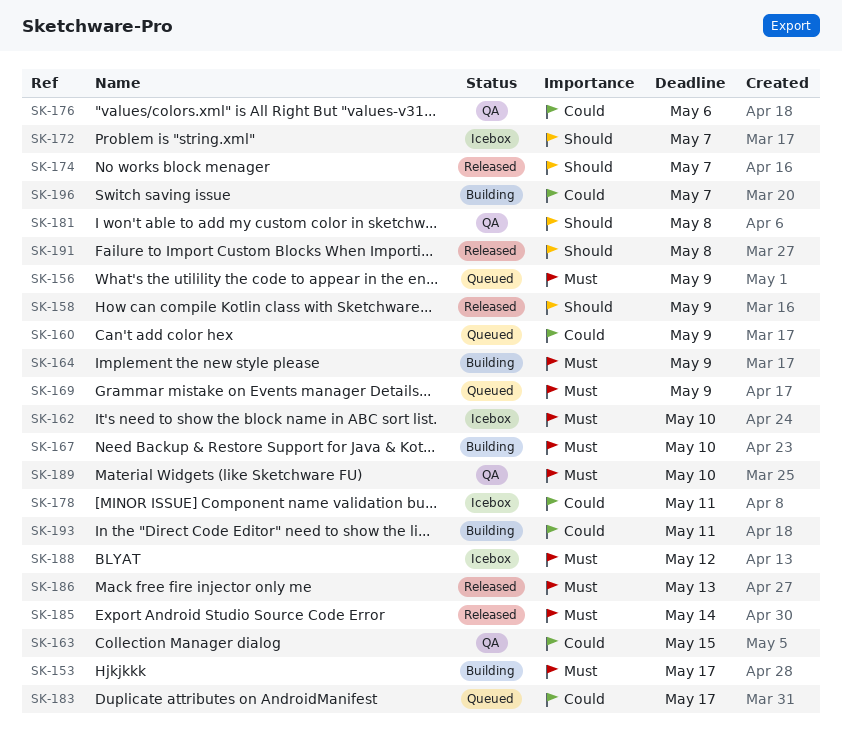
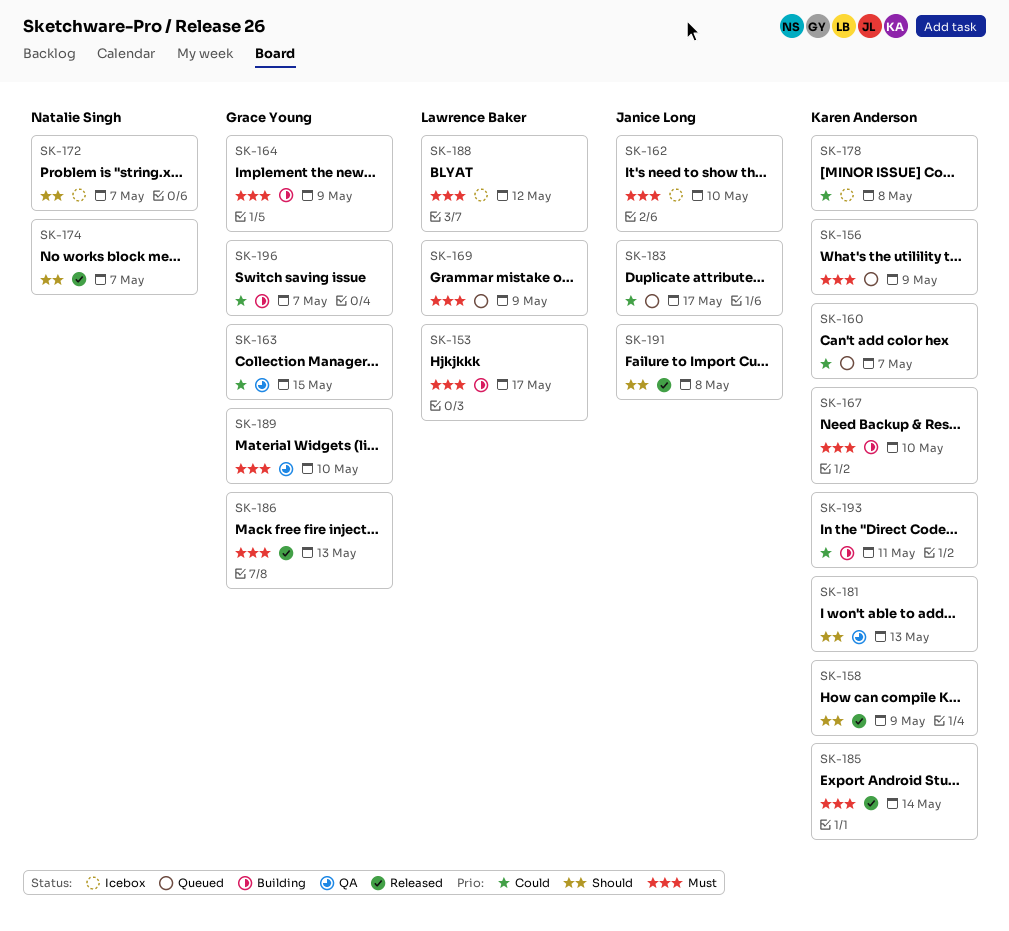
SK-160, due: May 9 -> May 7
SK-176: present -> none
SK-178, due: May 11 -> May 8
SK-181, due: May 8 -> May 13

